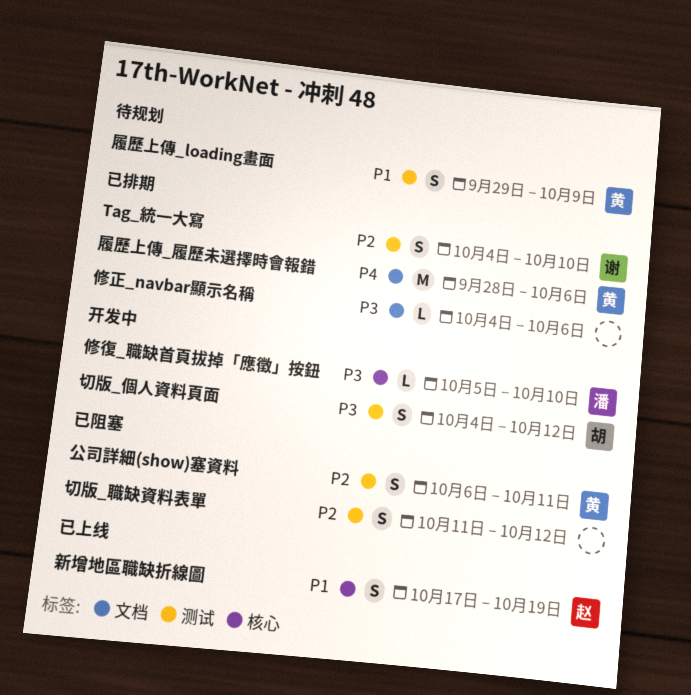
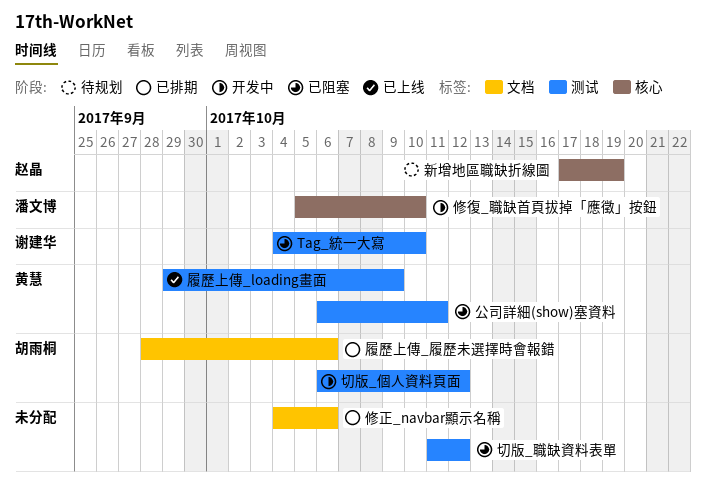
Tag_統一大寫, status: 已排期 -> 已阻塞
切版_個人資料頁面, start: Oct 4 -> Oct 6
履歷上傳_loading畫面, status: 待规划 -> 已上线
履歷上傳_履歷未選擇時會報錯, owner: 黄慧 -> 胡雨桐
新增地區職缺折線圖, status: 已上线 -> 待规划

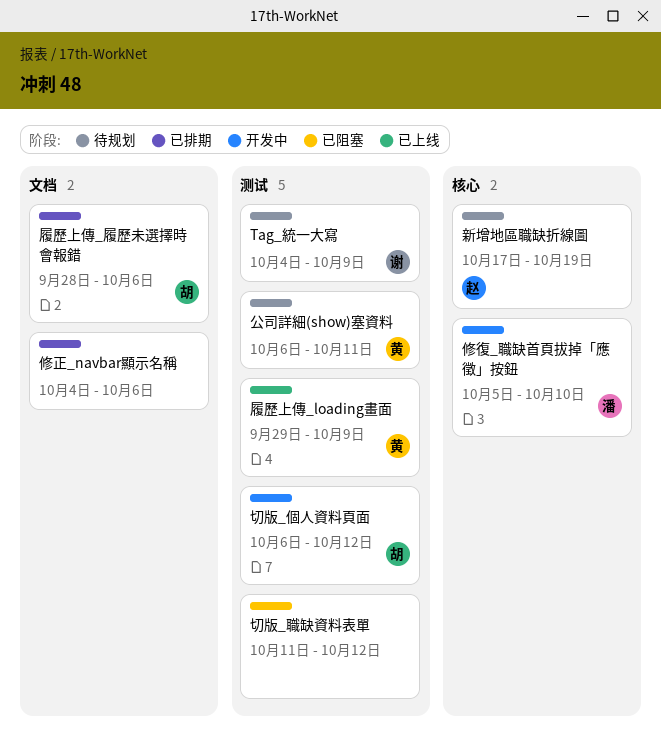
Tag_統一大寫, status: 已阻塞 -> 待规划
Tag_統一大寫, due: Oct 10 -> Oct 9
公司詳細(show)塞資料, status: 已阻塞 -> 待规划

